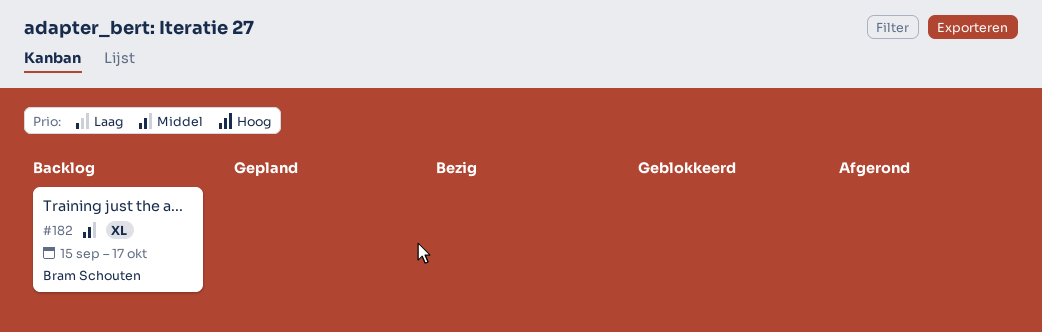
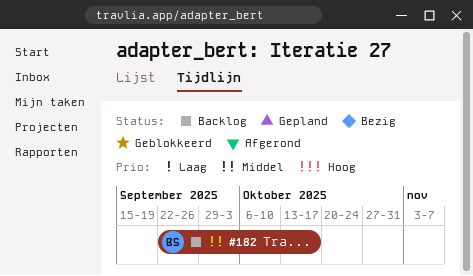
#182, start: Sep 15 -> Sep 22

